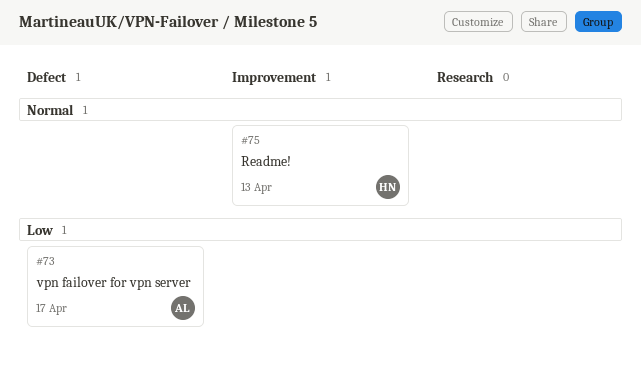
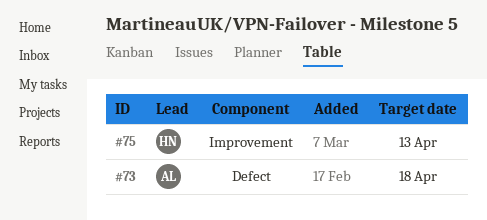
#73, due: Apr 17 -> Apr 18

